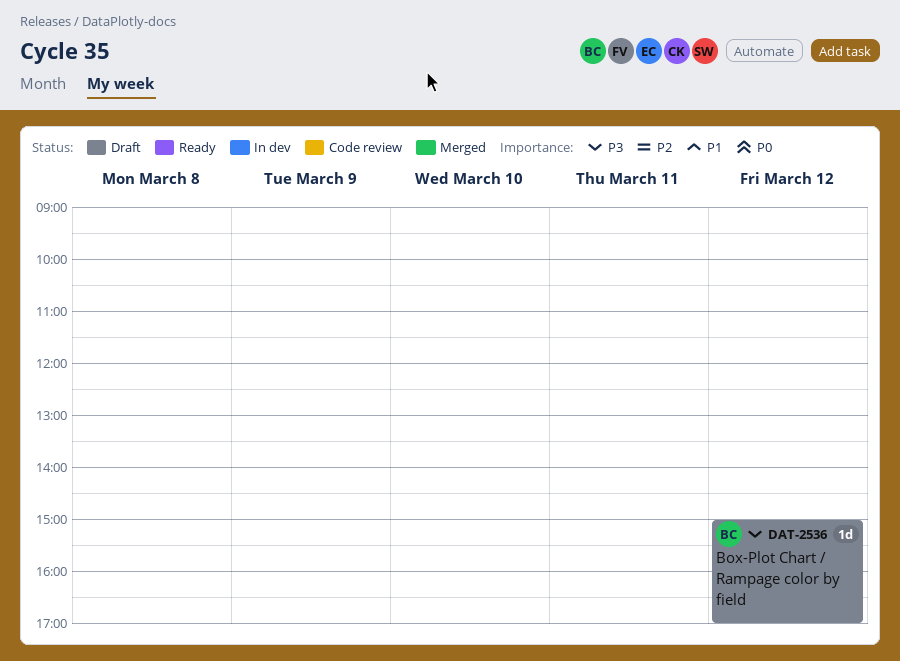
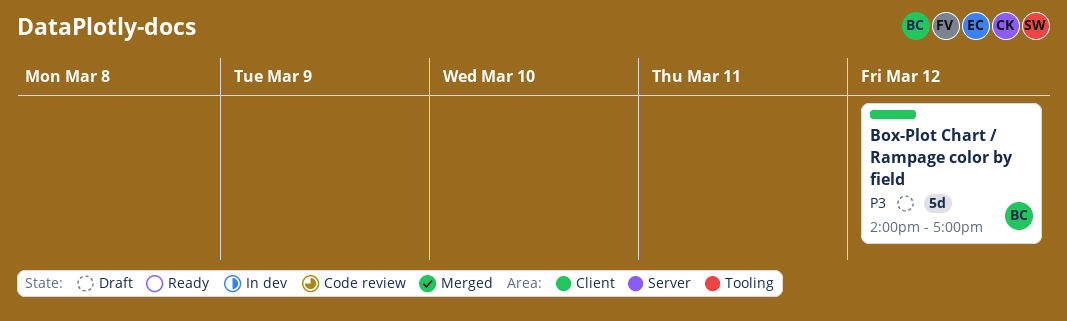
Box-Plot Chart / Rampage color by field, estimate: 1d -> 5d
Box-Plot Chart / Rampage color by field, begins: 15:00 -> 14:00

